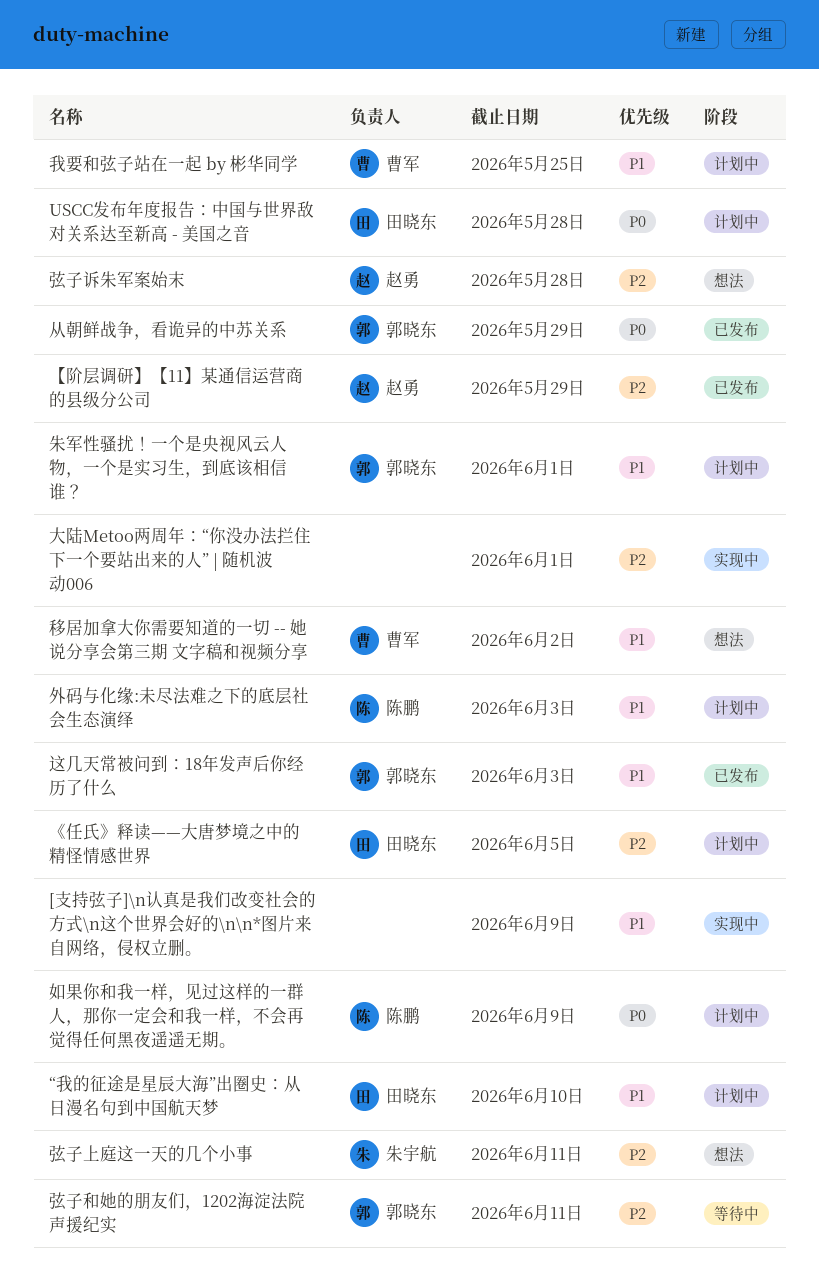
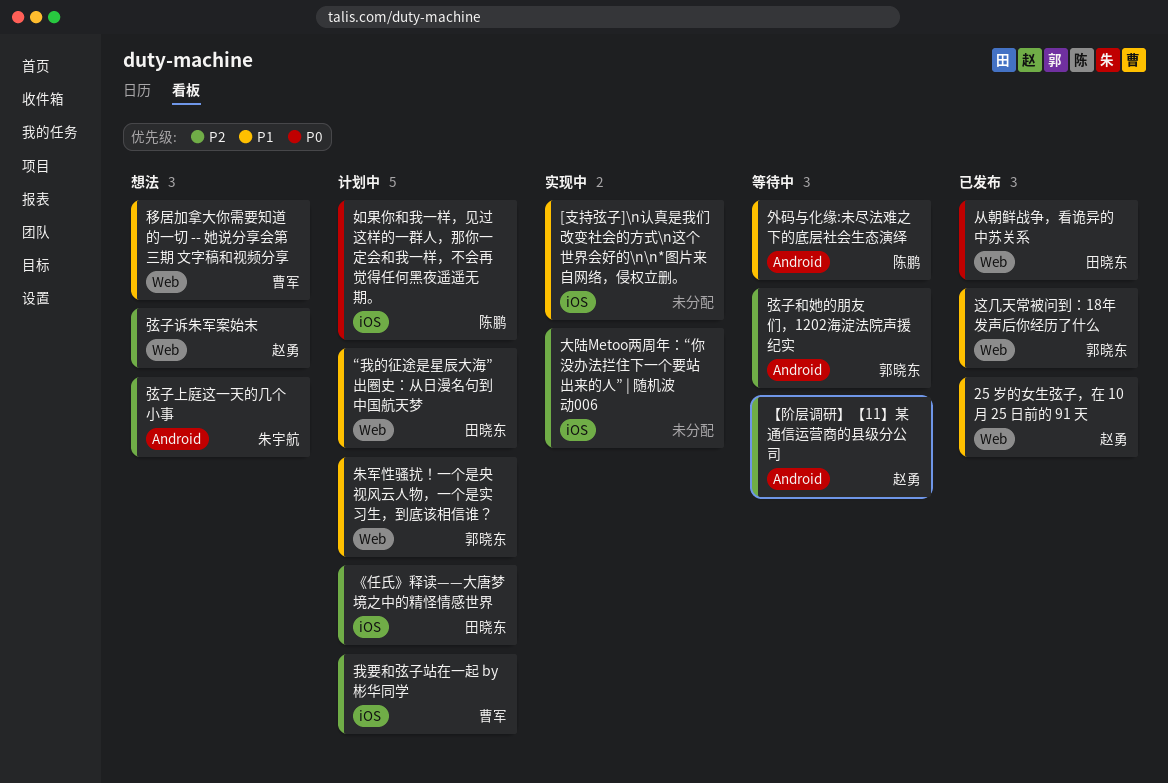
25 岁的女生弦子，在 10 月 25 日前的 91 天: none -> present
USCC发布年度报告：中国与世界敌对关系达至新高 - 美国之音: present -> none
【阶层调研】【11】某通信运营商的县级分公司, status: 已发布 -> 等待中
从朝鲜战争，看诡异的中苏关系, owner: 郭晓东 -> 田晓东
外码与化缘:未尽法难之下的底层社会生态演绎, status: 计划中 -> 等待中
我要和弦子站在一起 by 彬华同学, priority: P1 -> P2

